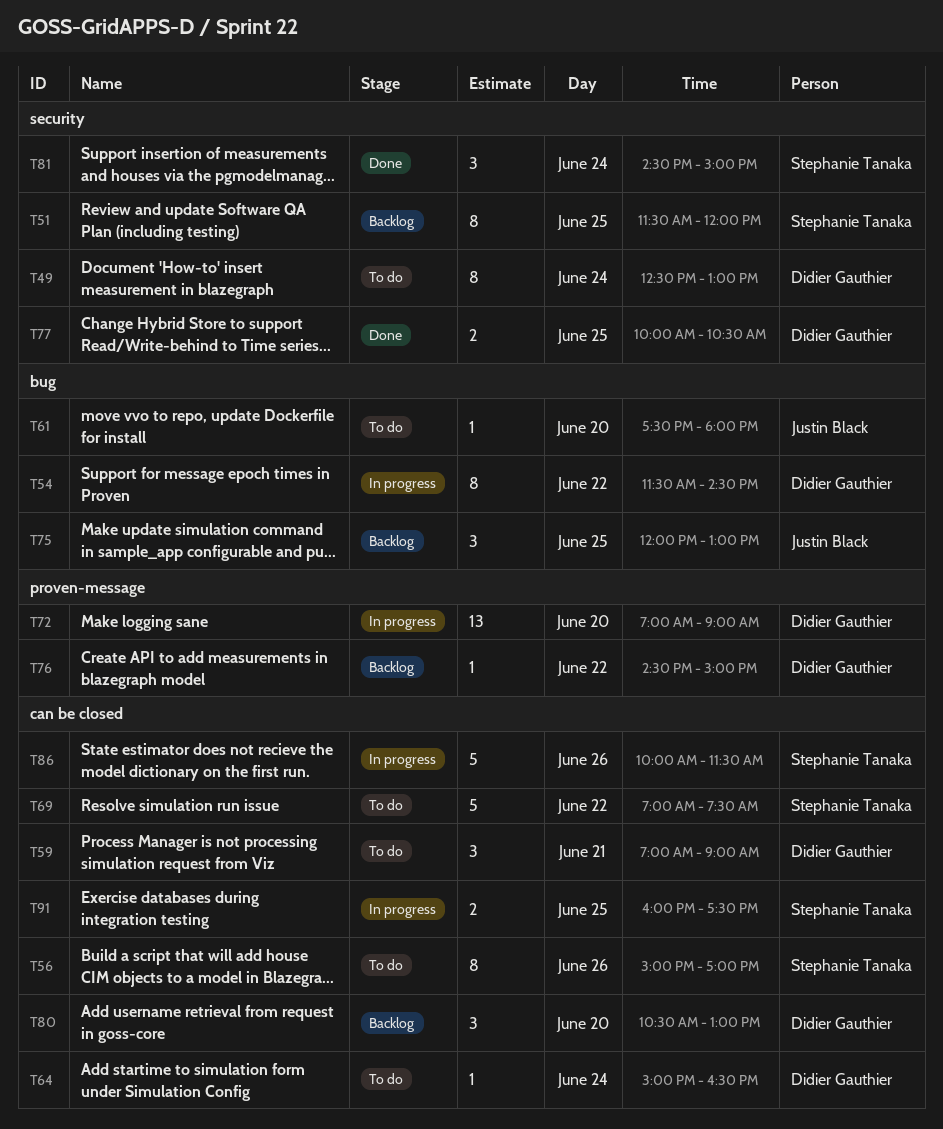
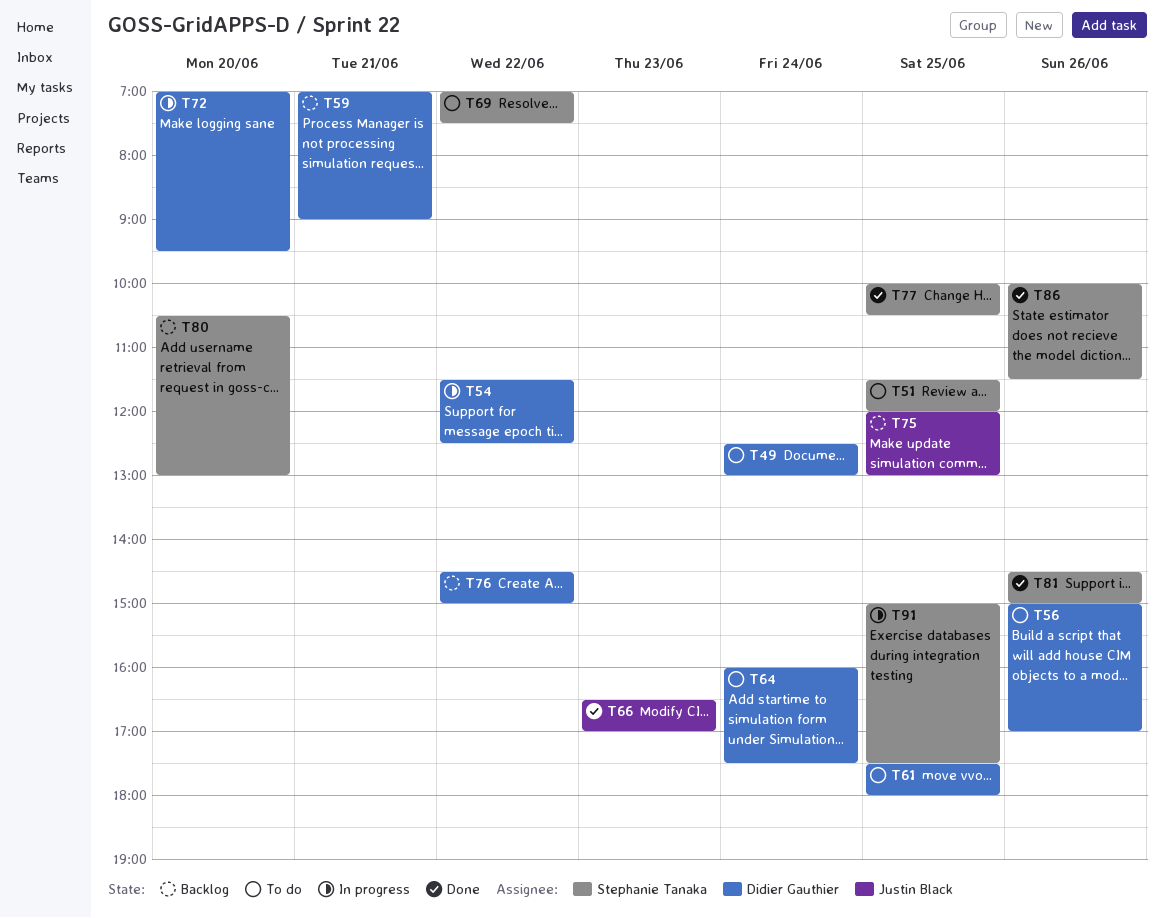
T51, status: Backlog -> To do
T54, ends: 14:30 -> 12:30
T56, owner: Stephanie Tanaka -> Didier Gauthier
T59, status: To do -> Backlog
T61, owner: Justin Black -> Didier Gauthier
T61, day: Jun 20 -> Jun 25
T64, begins: 15:00 -> 16:00
T64, ends: 16:30 -> 17:30
T66: none -> present
T72, ends: 09:00 -> 09:30
T77, owner: Didier Gauthier -> Stephanie Tanaka
T80, owner: Didier Gauthier -> Stephanie Tanaka
T81, day: Jun 24 -> Jun 26
T86, status: In progress -> Done
T91, begins: 16:00 -> 15:00

